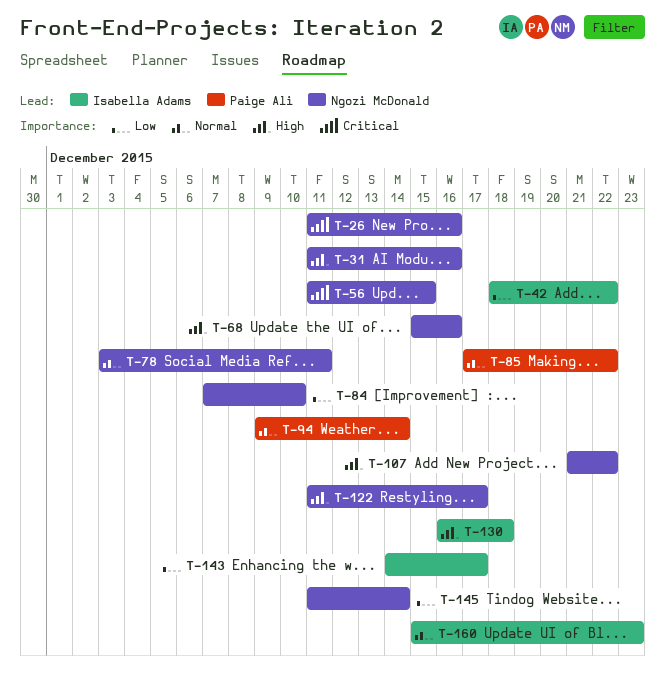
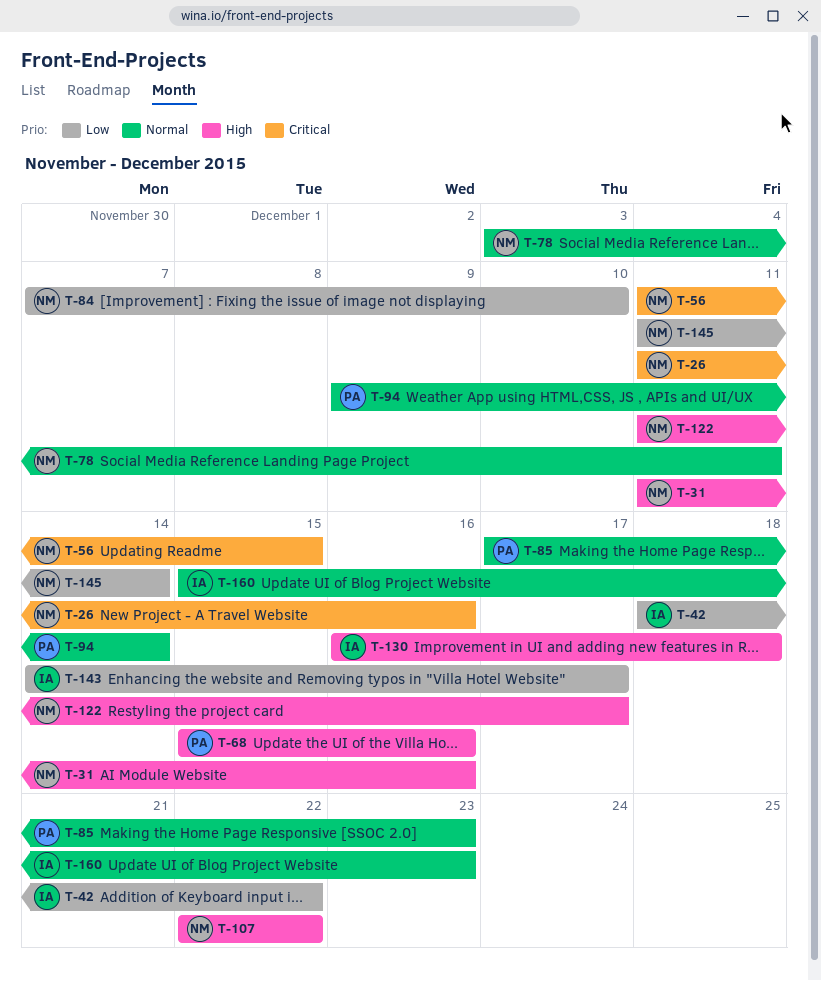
T-68, owner: Ngozi McDonald -> Paige Ali
T-85, due: Dec 22 -> Dec 23
T-107, start: Dec 21 -> Dec 22

